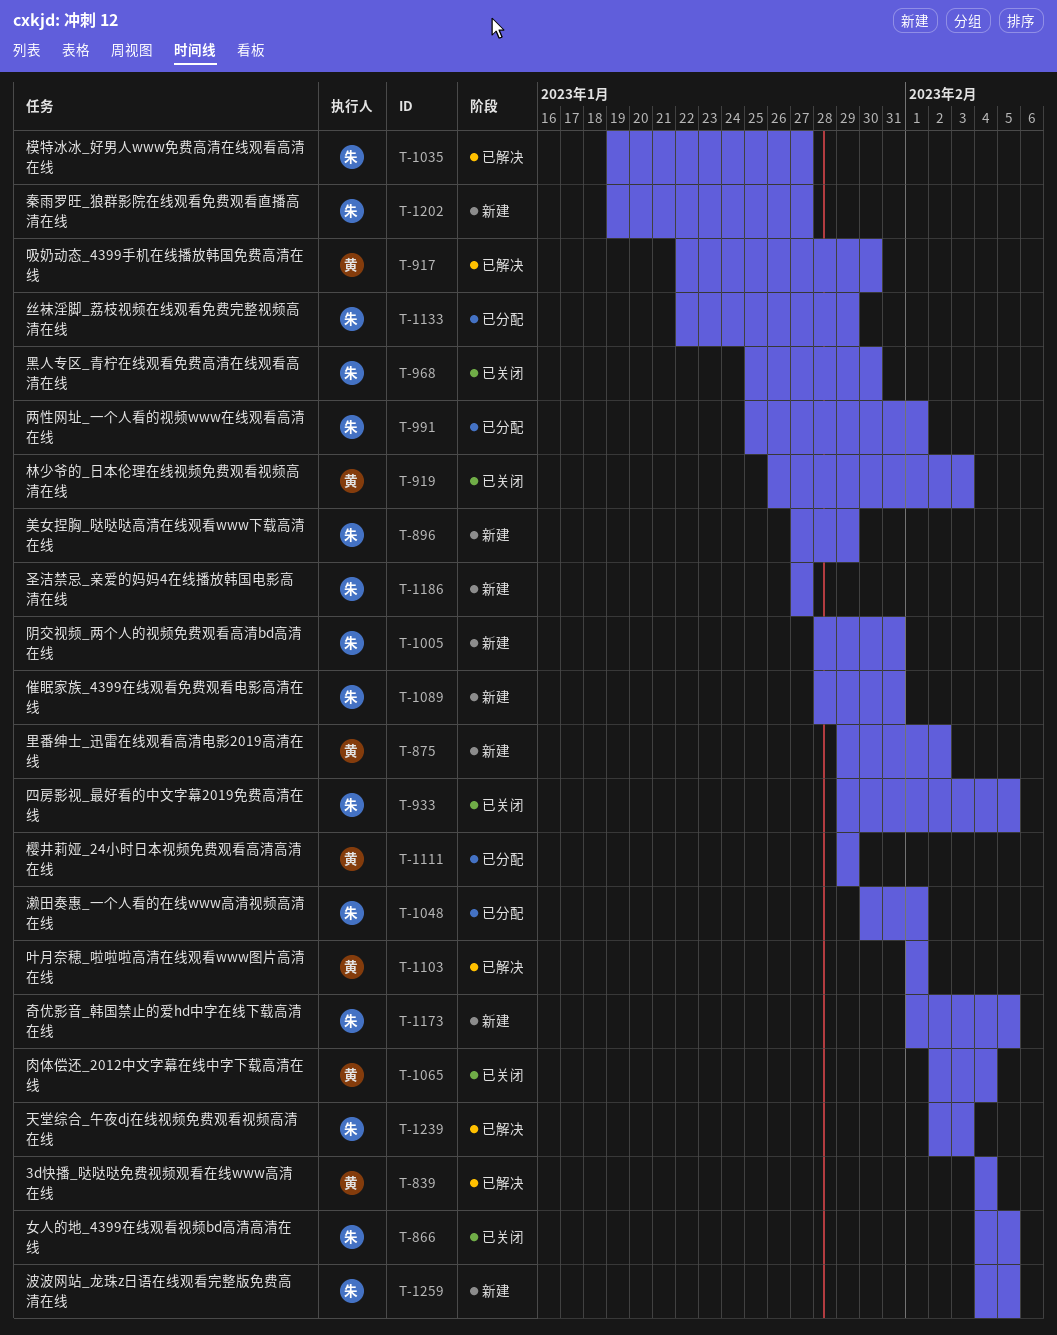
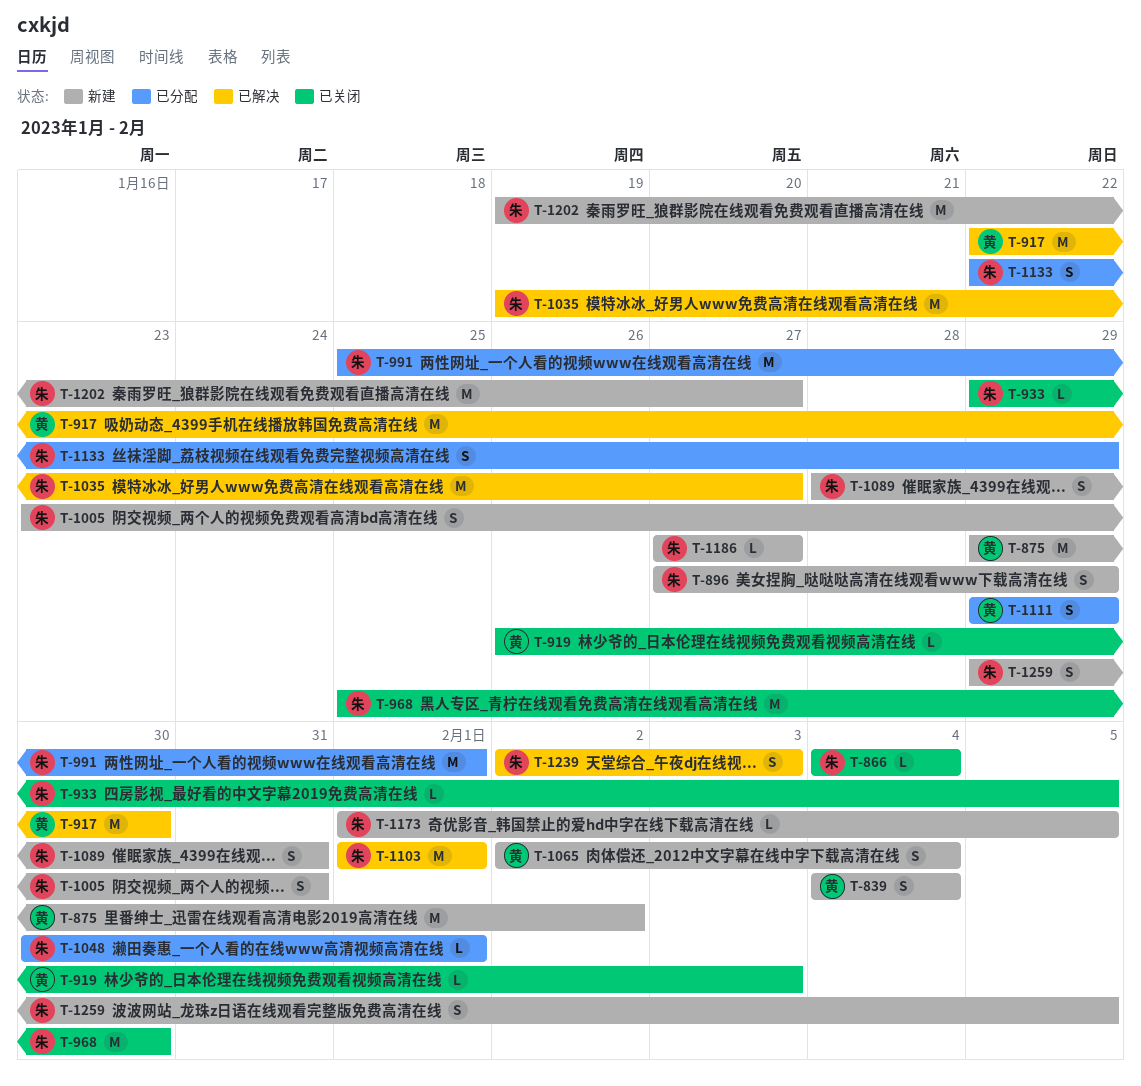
T-839, status: 已解决 -> 新建
T-866, due: Feb 5 -> Feb 4
T-1005, start: Jan 28 -> Jan 23
T-1065, status: 已关闭 -> 新建
T-1103, owner: 黄 -> 朱
T-1259, start: Feb 4 -> Jan 29

